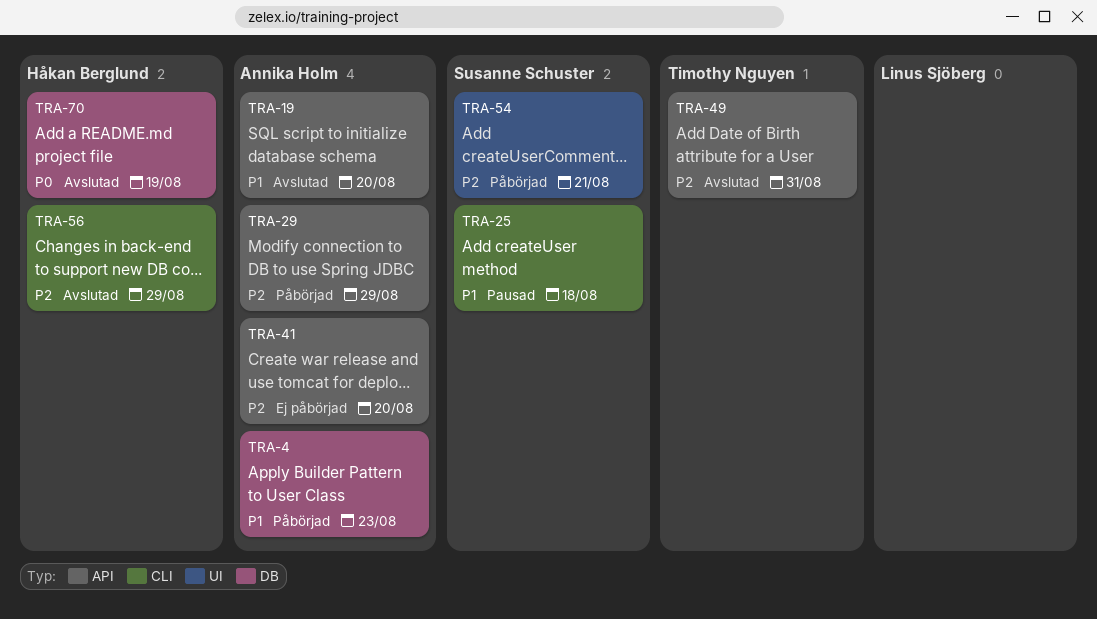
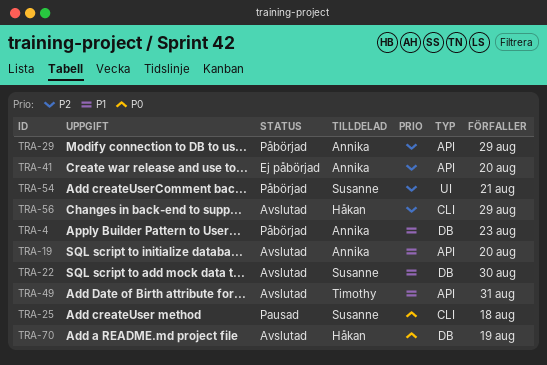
TRA-22: none -> present
TRA-25, priority: P1 -> P0
TRA-49, priority: P2 -> P1

